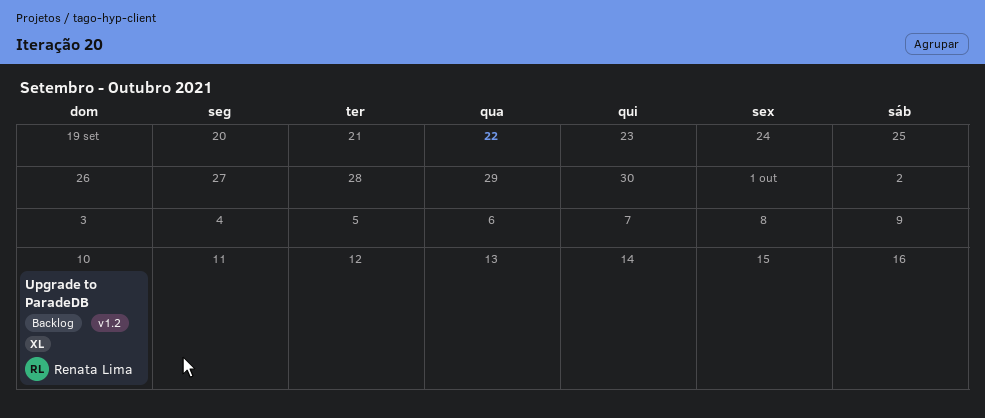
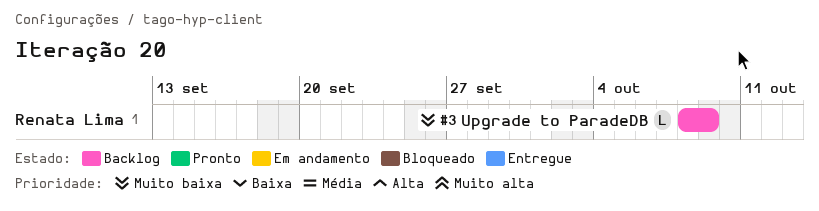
Upgrade to ParadeDB, estimate: XL -> L
Upgrade to ParadeDB, due: Oct 10 -> Oct 9

